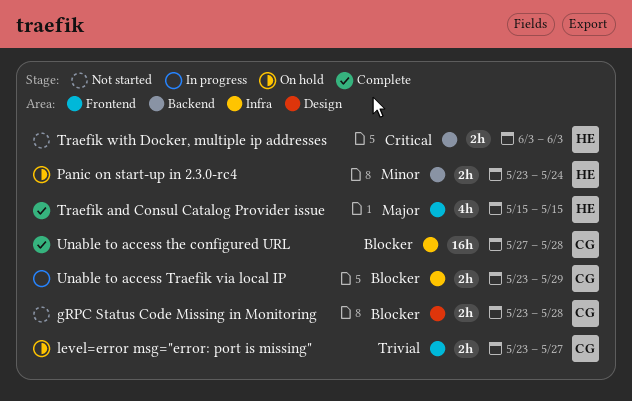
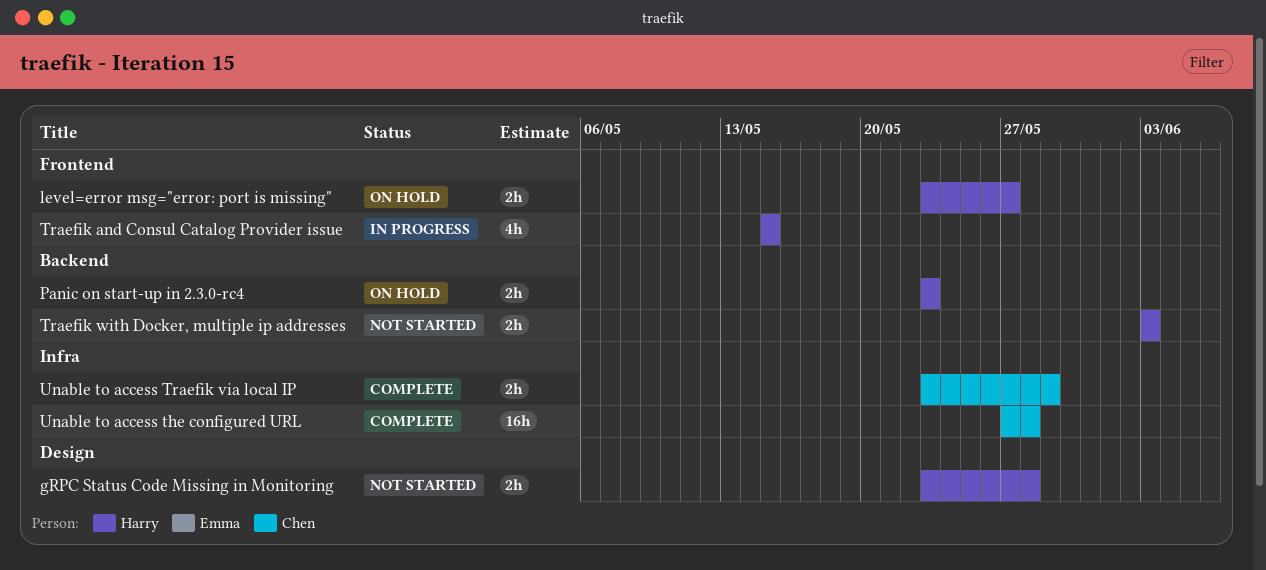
gRPC Status Code Missing in Monitoring, owner: Chen -> Harry
level=error msg="error: port is missing", owner: Chen -> Harry
Panic on start-up in 2.3.0-rc4, due: May 24 -> May 23
Traefik and Consul Catalog Provider issue, status: Complete -> In progress
Unable to access Traefik via local IP, status: In progress -> Complete

